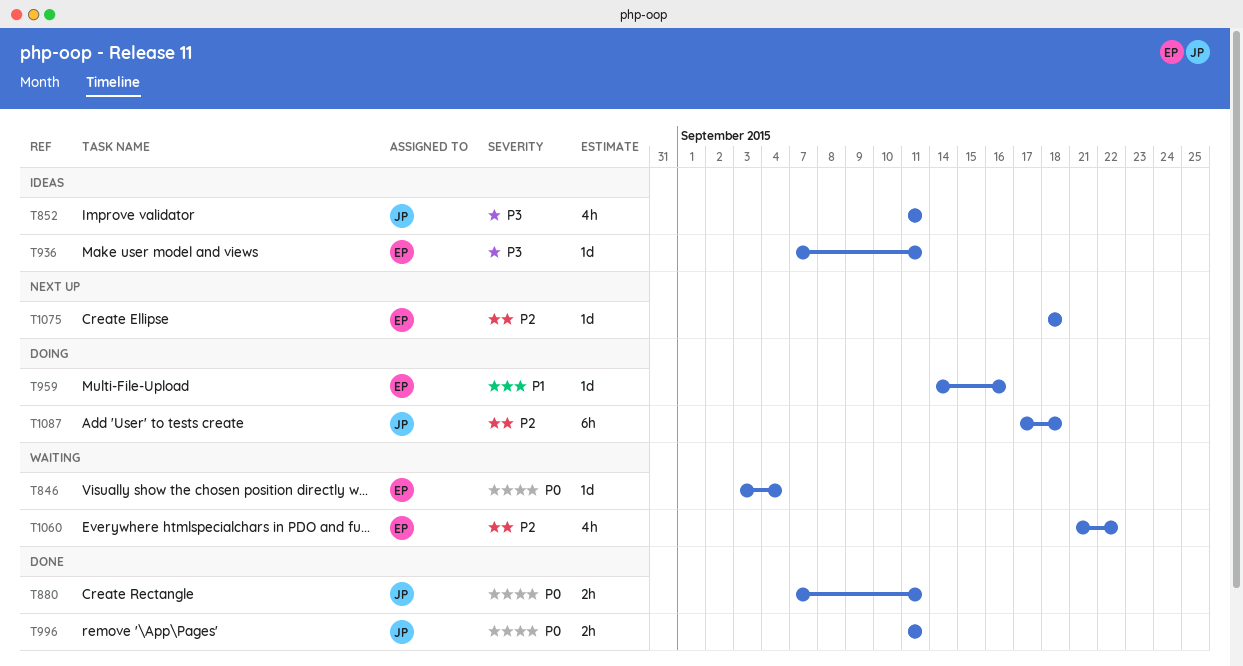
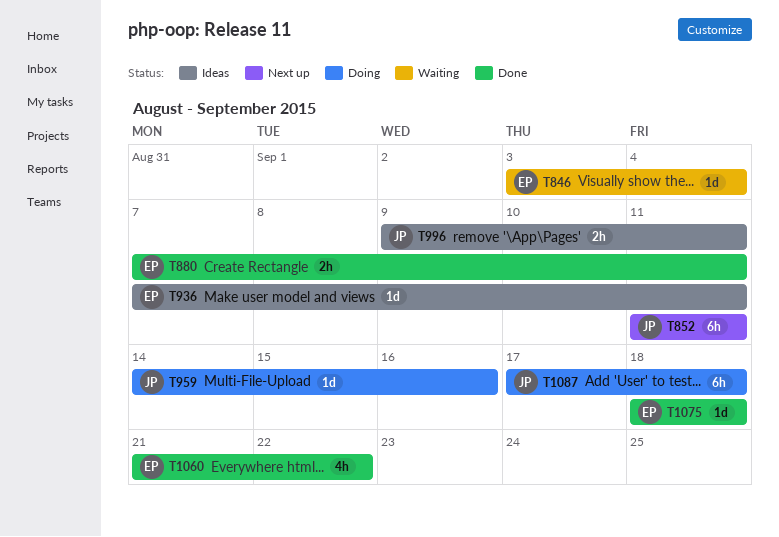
T852, status: Ideas -> Next up
T852, estimate: 4h -> 6h
T880, owner: JP -> EP
T959, owner: EP -> JP
T996, status: Done -> Ideas
T996, start: Sep 11 -> Sep 9
T1060, status: Waiting -> Done
T1075, status: Next up -> Done

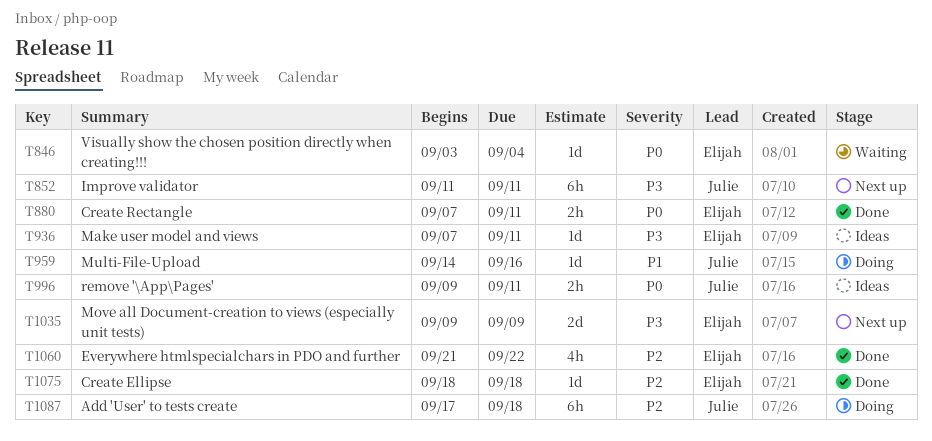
T1035: none -> present

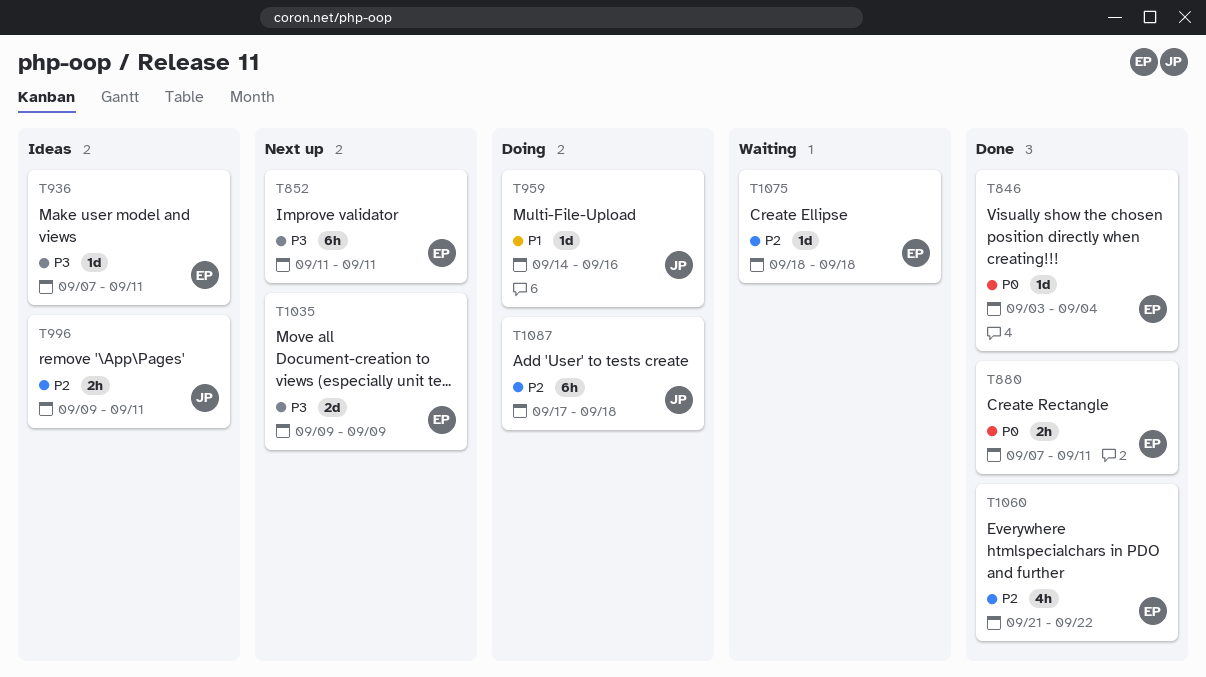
T846, status: Waiting -> Done
T852, owner: Julie -> Elijah
T996, priority: P0 -> P2
T1075, status: Done -> Waiting

